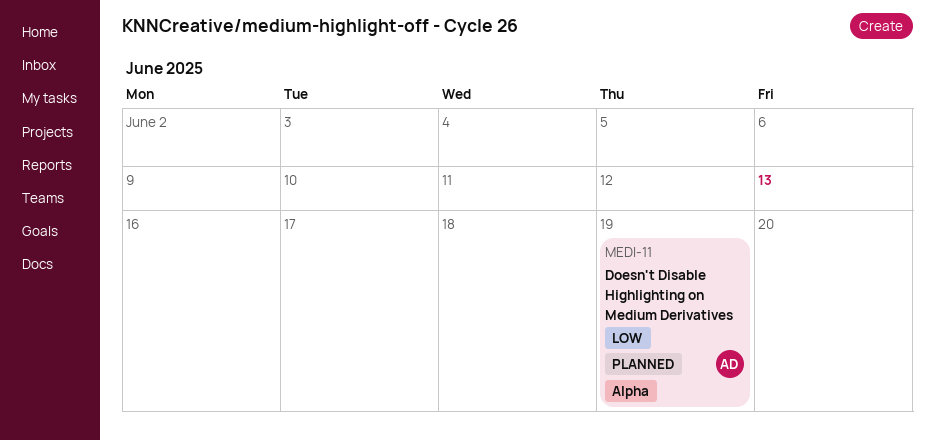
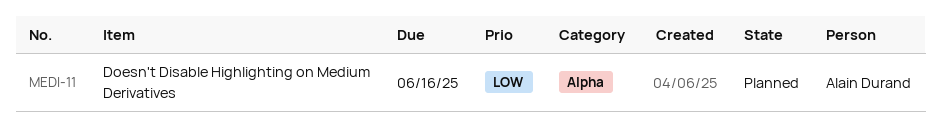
MEDI-11, due: Jun 19 -> Jun 16

